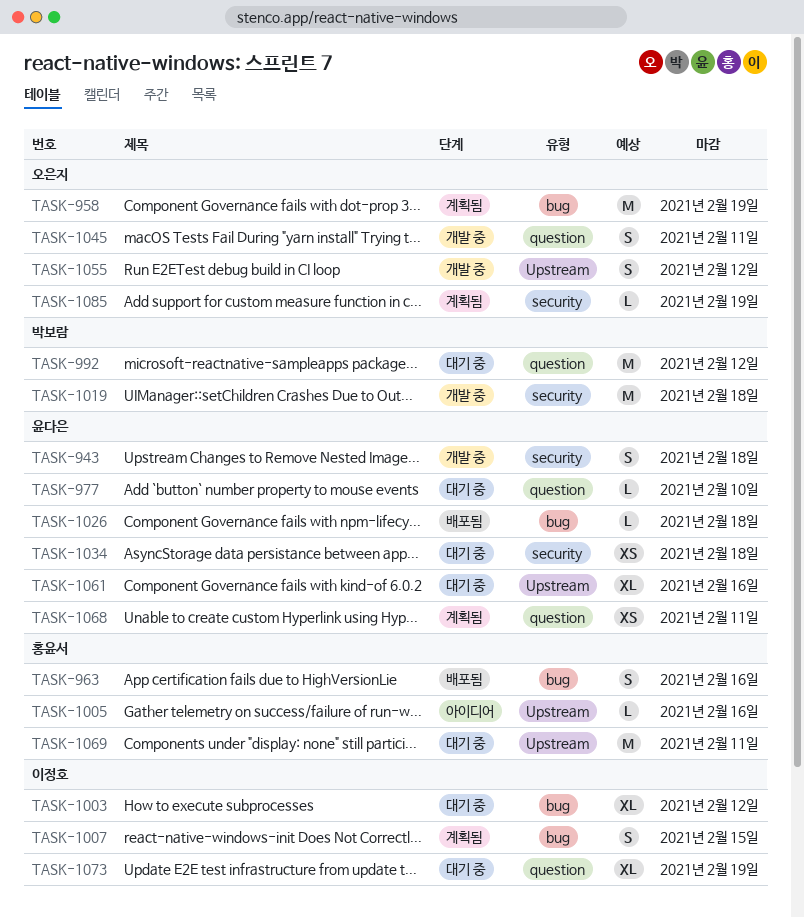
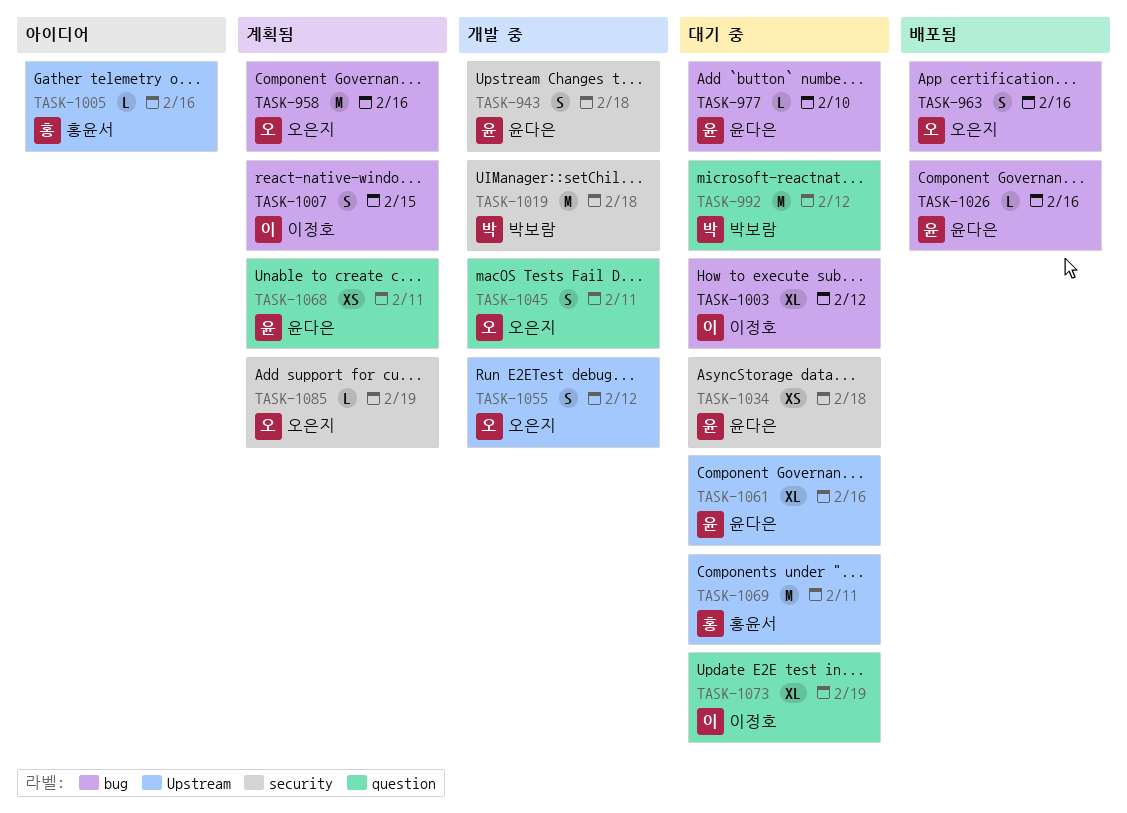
TASK-958, due: Feb 19 -> Feb 16
TASK-963, owner: 홍윤서 -> 오은지
TASK-977, label: question -> bug
TASK-1026, due: Feb 18 -> Feb 16

